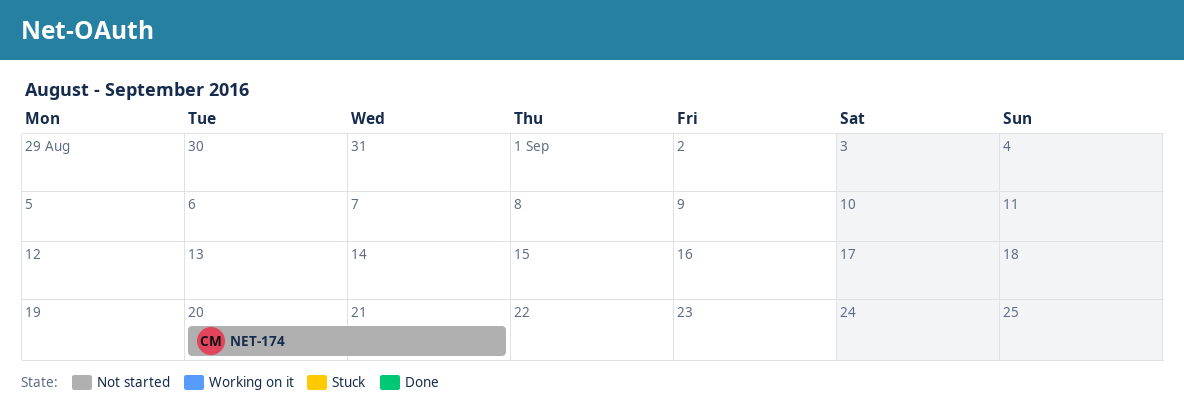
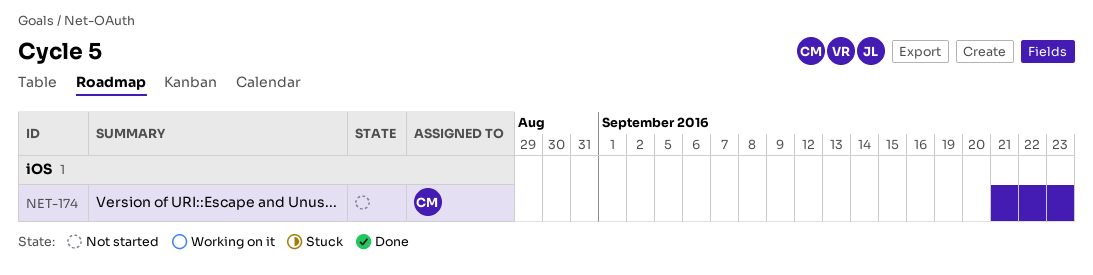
NET-174, start: Sep 20 -> Sep 21
NET-174, due: Sep 21 -> Sep 23

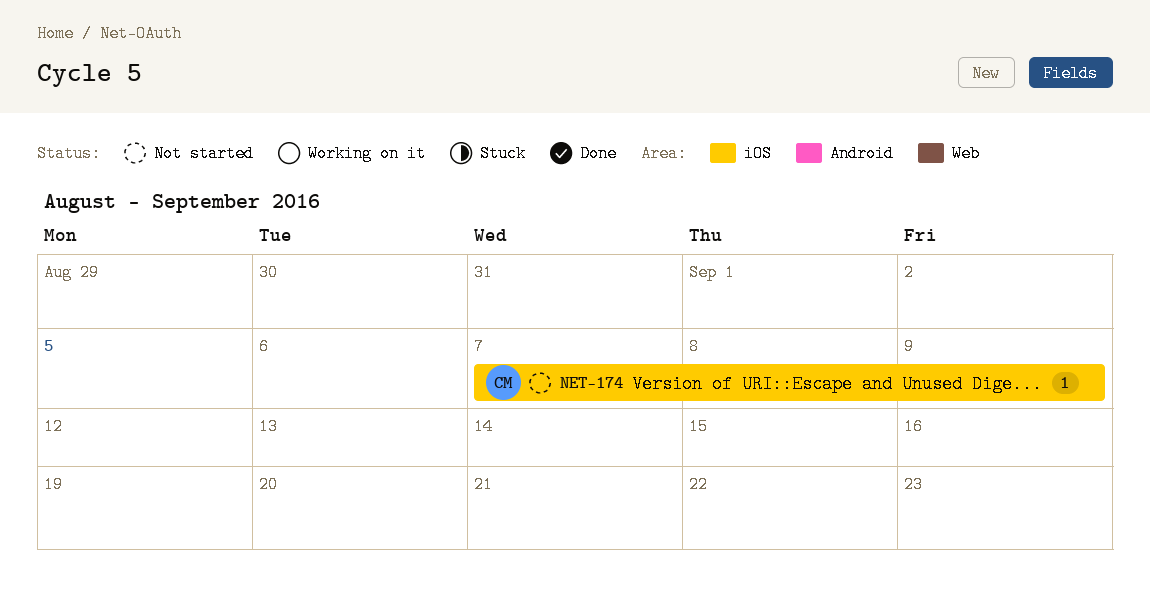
NET-174, start: Sep 21 -> Sep 7
NET-174, due: Sep 23 -> Sep 9

